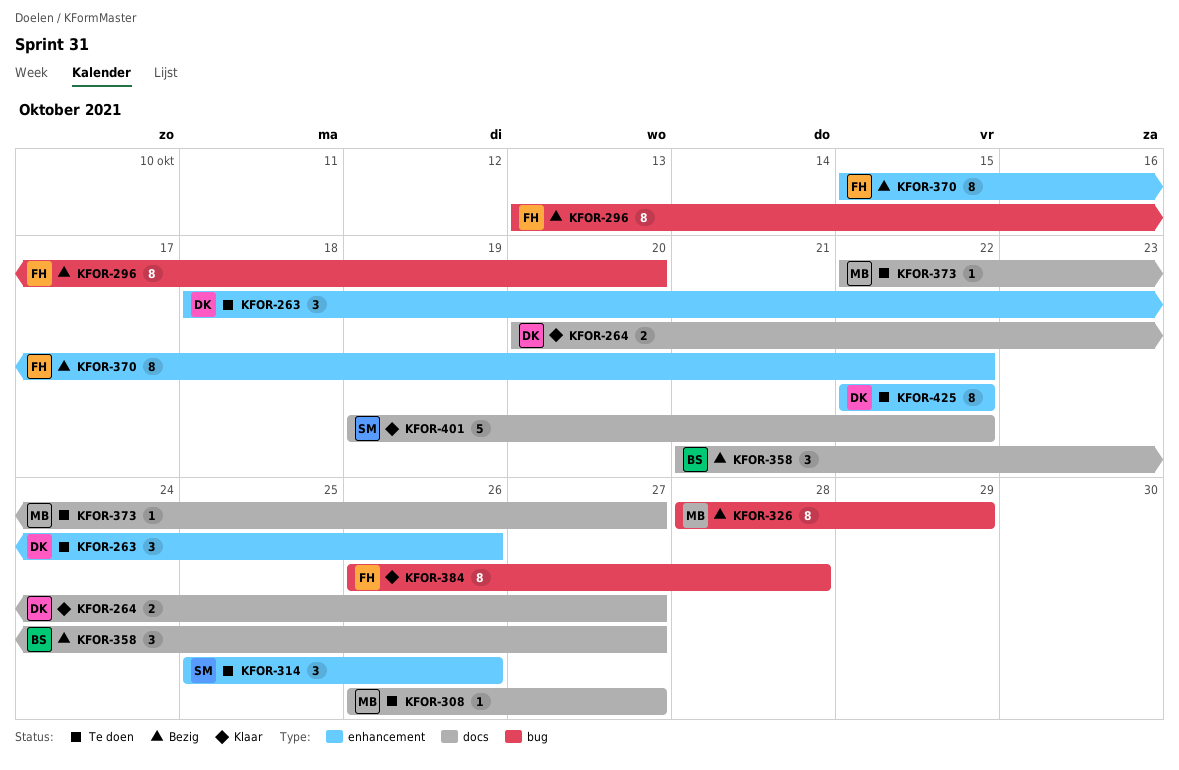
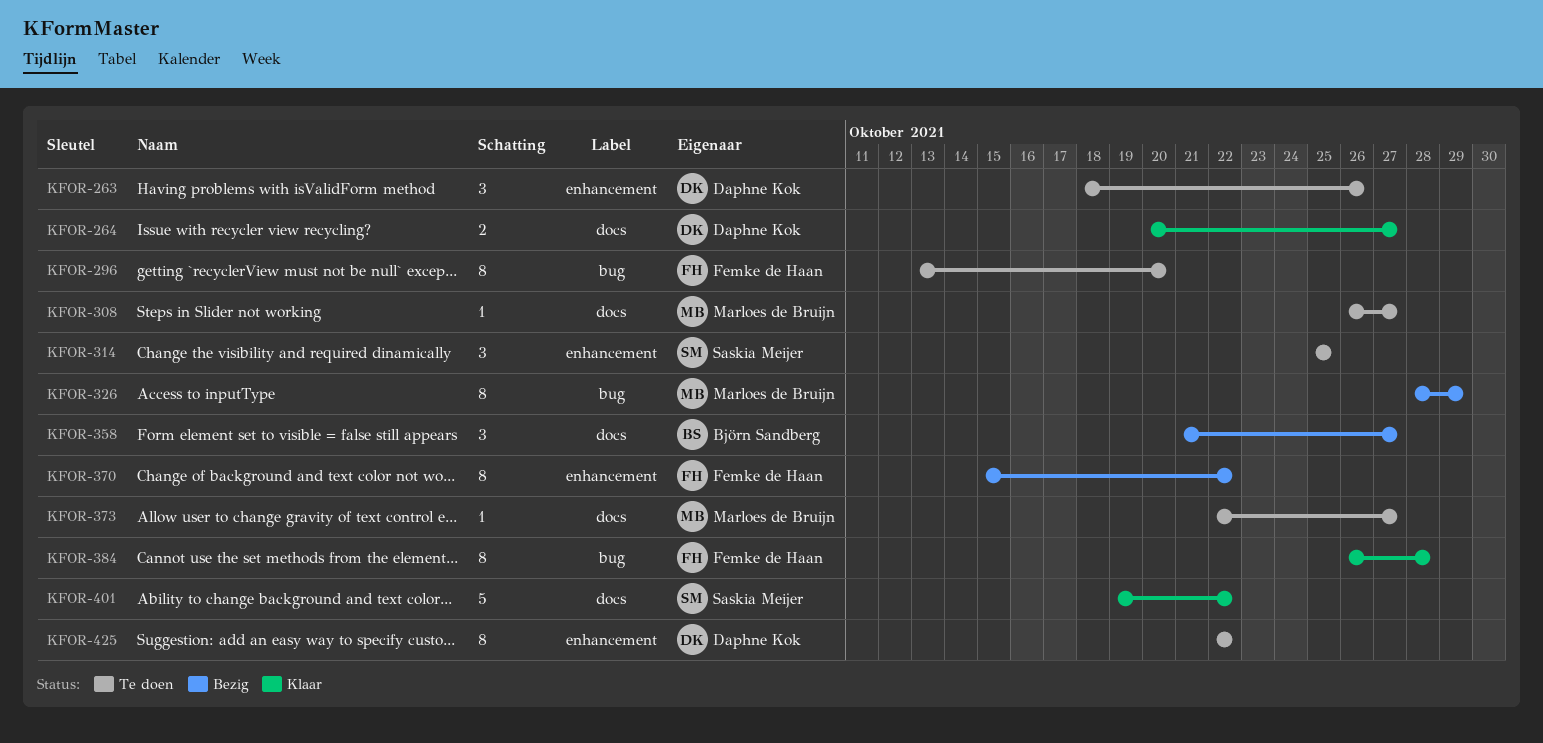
KFOR-296, status: Bezig -> Te doen
KFOR-314, due: Oct 26 -> Oct 25

